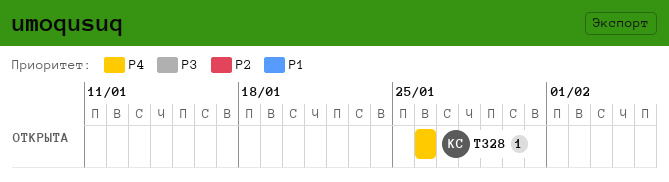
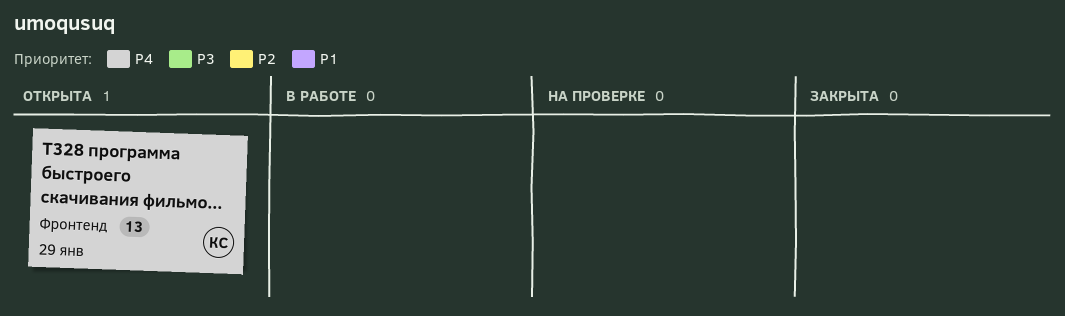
T328, estimate: 1 -> 13
T328, due: Jan 26 -> Jan 29

